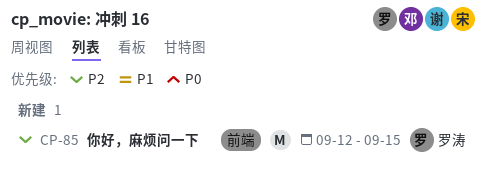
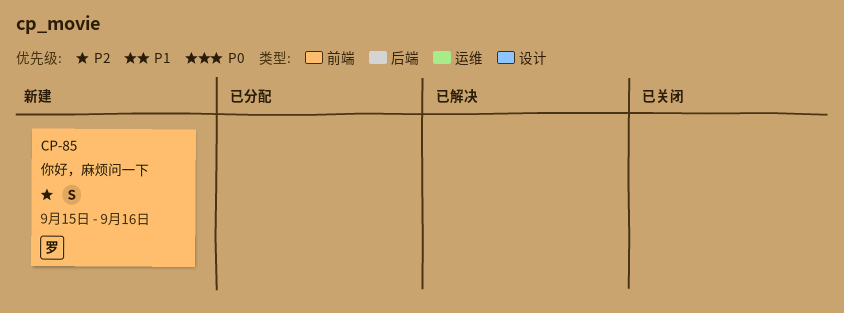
CP-85, estimate: M -> S
CP-85, start: Sep 12 -> Sep 15
CP-85, due: Sep 15 -> Sep 16

